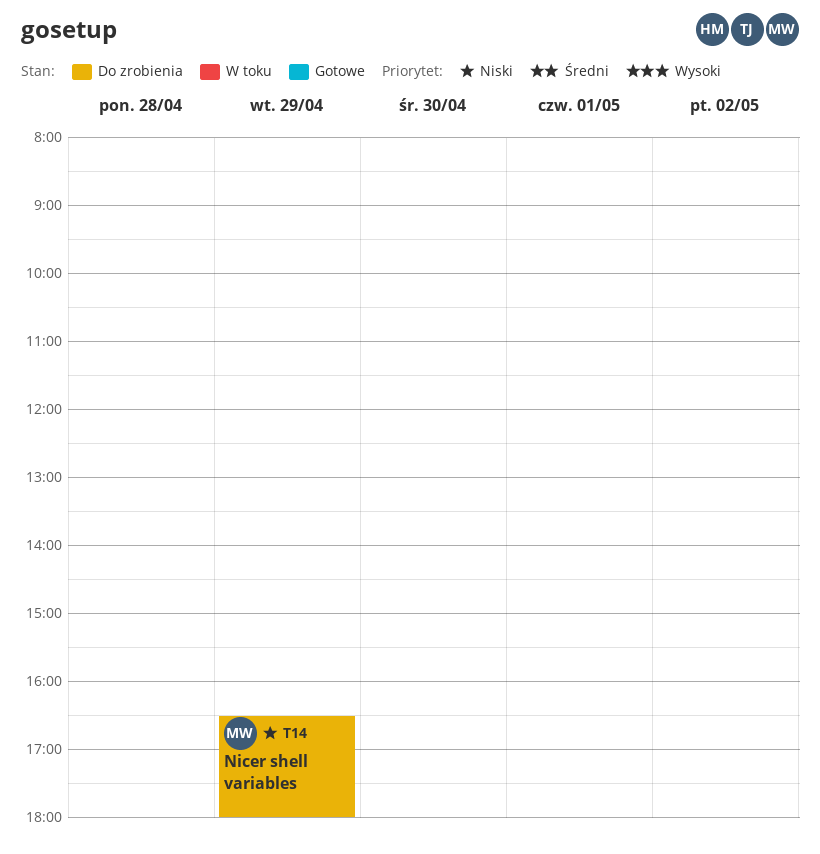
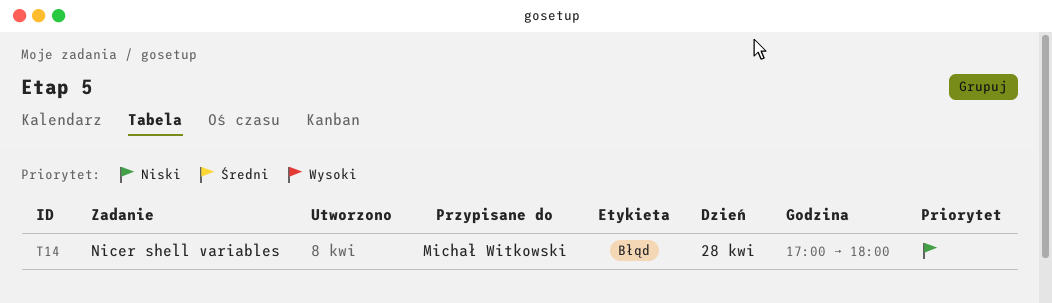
T14, day: Apr 29 -> Apr 28
T14, begins: 16:30 -> 17:00

